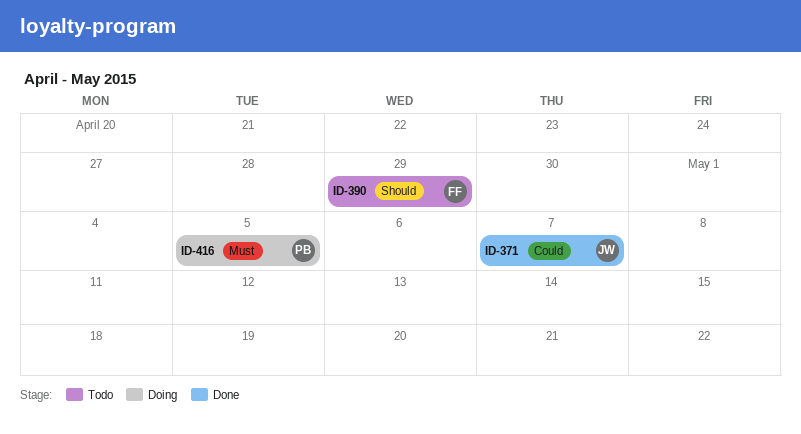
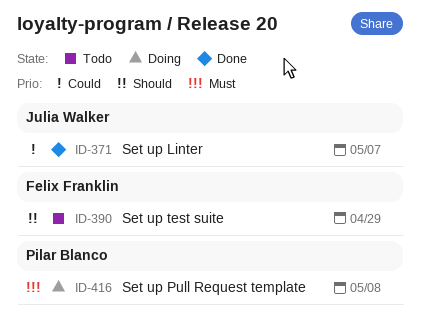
ID-416, due: May 5 -> May 8

